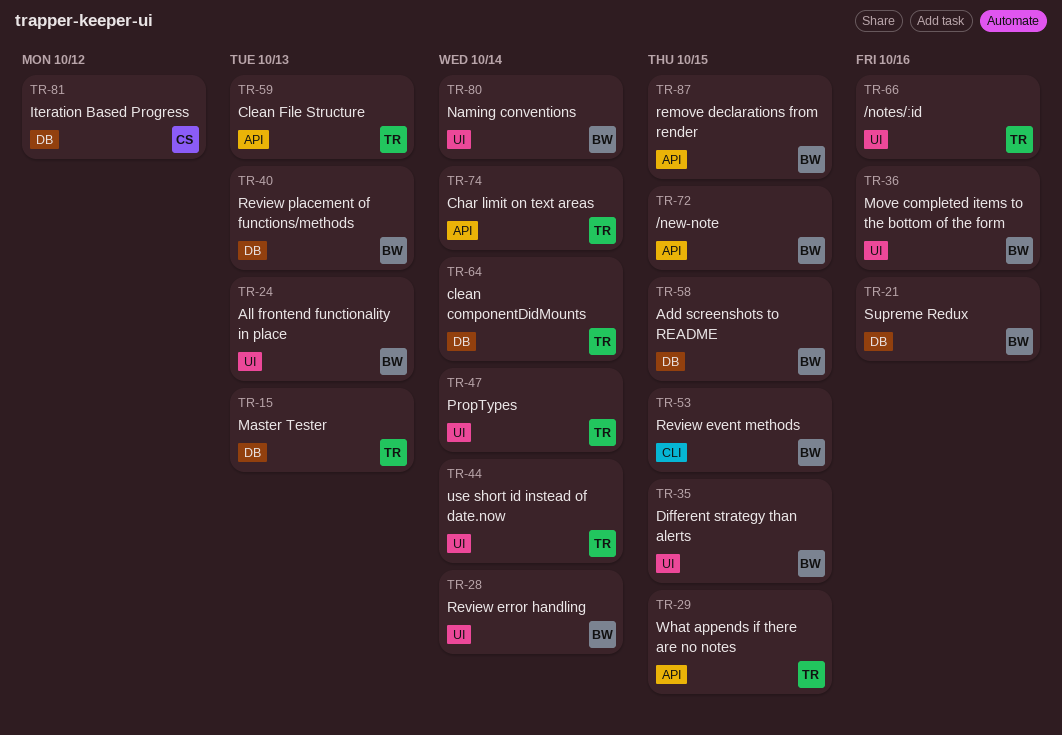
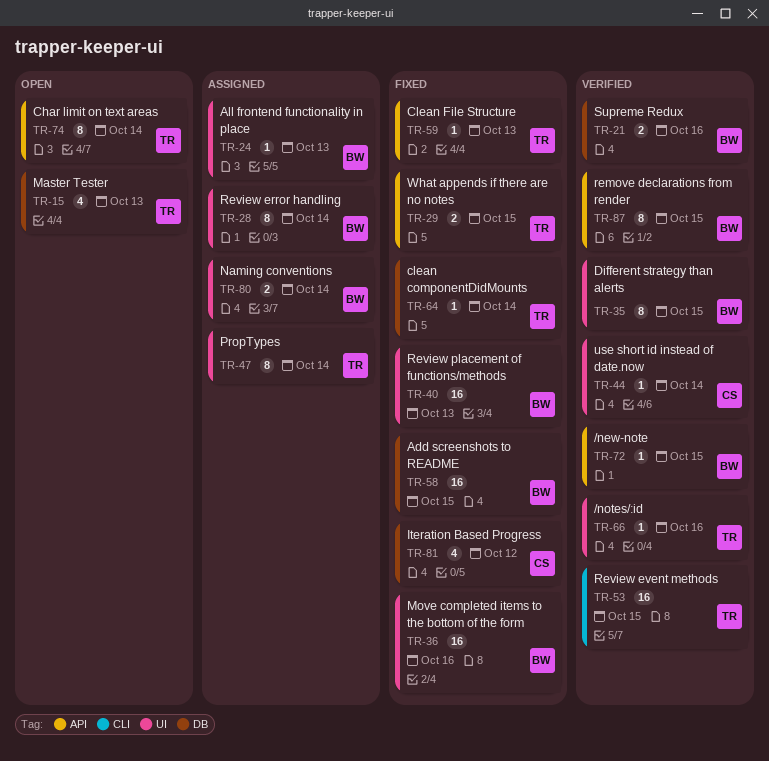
TR-40, label: DB -> UI
TR-44, owner: TR -> CS
TR-53, owner: BW -> TR

